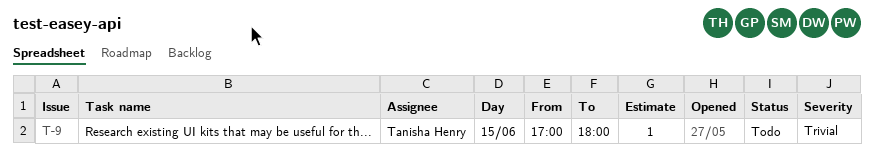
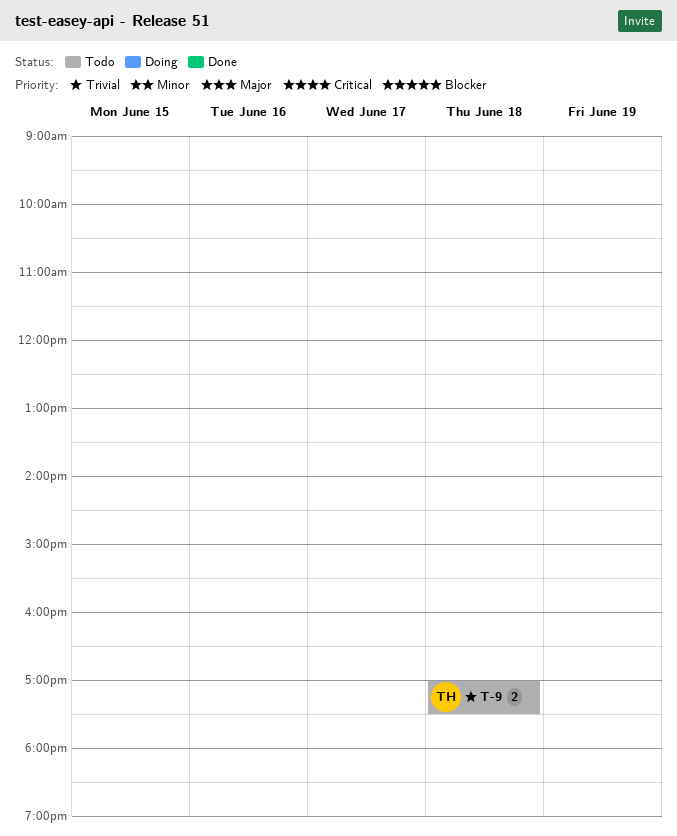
T-9, estimate: 1 -> 2
T-9, day: Jun 15 -> Jun 18
T-9, ends: 18:00 -> 17:30

